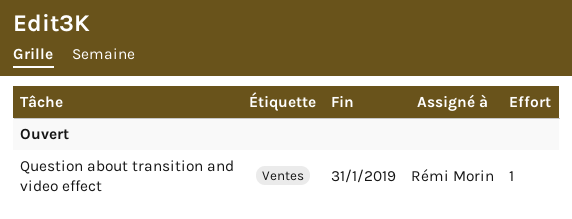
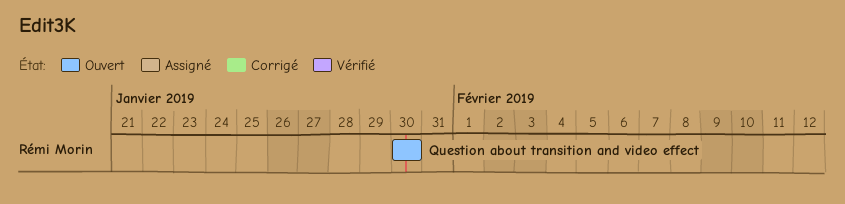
Question about transition and video effect, due: Jan 31 -> Jan 30

